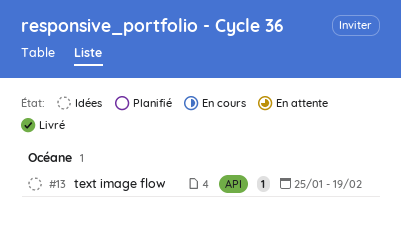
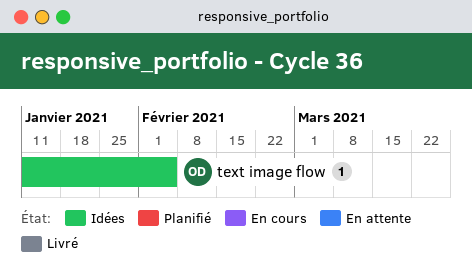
text image flow, start: Jan 25 -> Jan 11
text image flow, due: Feb 19 -> Feb 5

